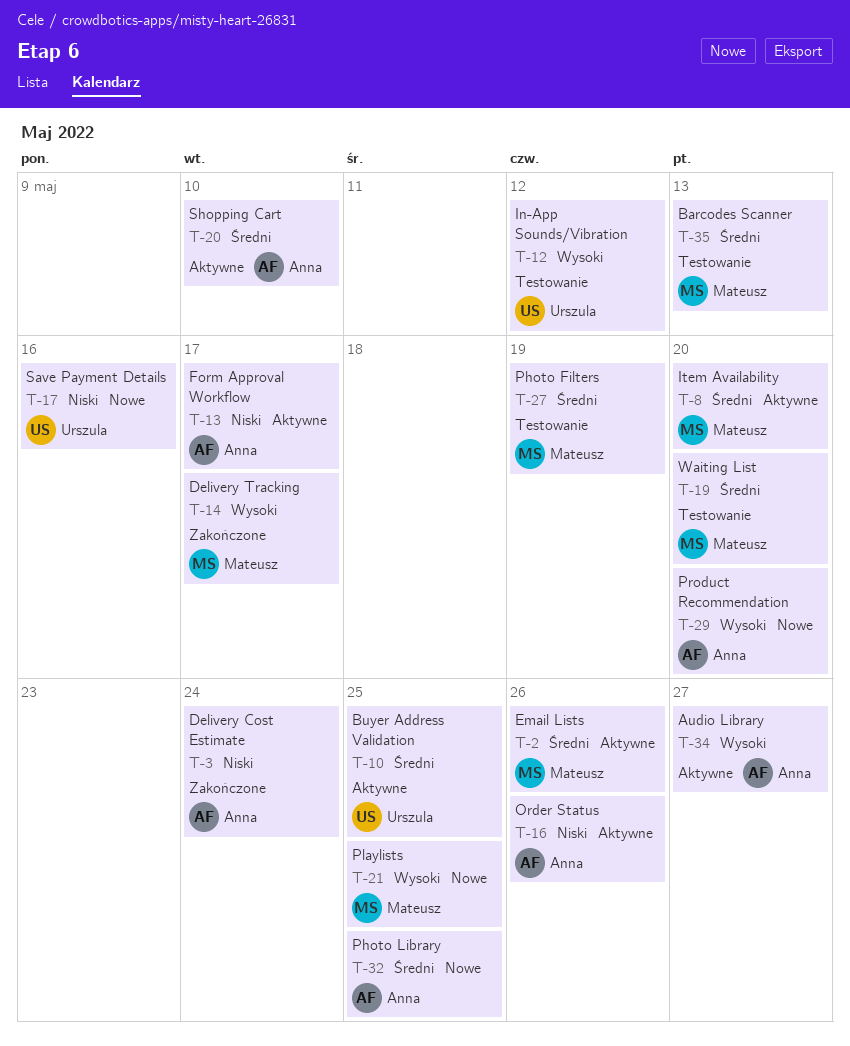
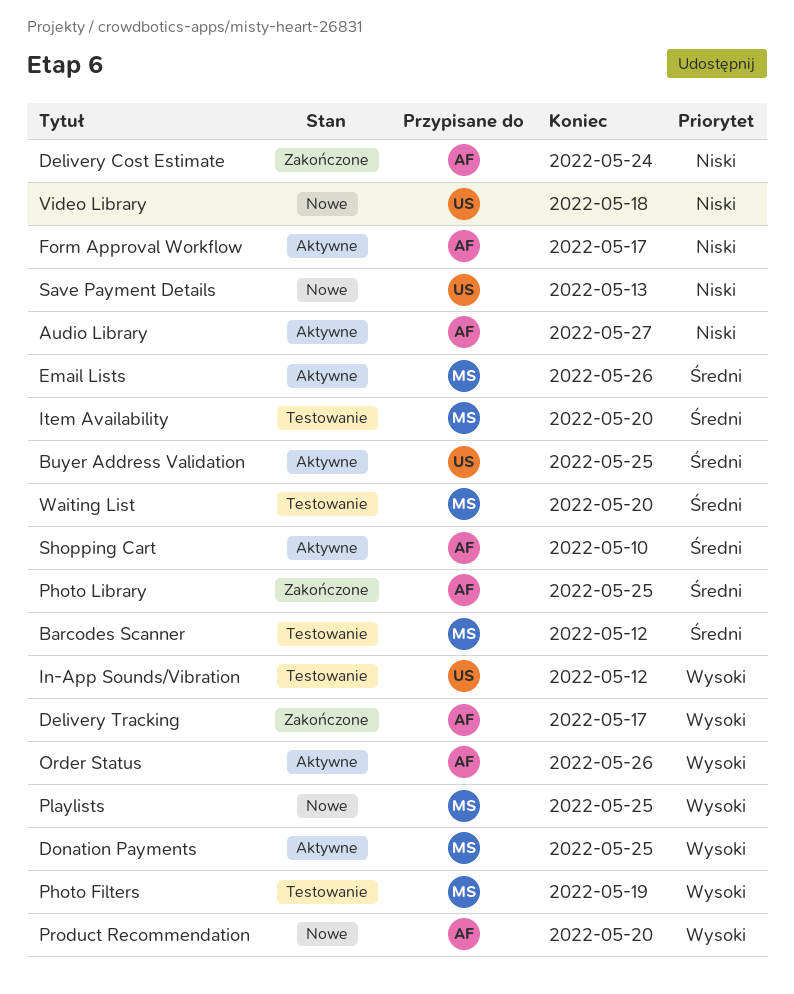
Audio Library, priority: Wysoki -> Niski
Barcodes Scanner, due: May 13 -> May 12
Delivery Tracking, owner: Mateusz -> Anna
Donation Payments: none -> present
Item Availability, status: Aktywne -> Testowanie
Order Status, priority: Niski -> Wysoki
Photo Filters, priority: Średni -> Wysoki
Photo Library, status: Nowe -> Zakończone
Save Payment Details, due: May 16 -> May 13
Video Library: none -> present

